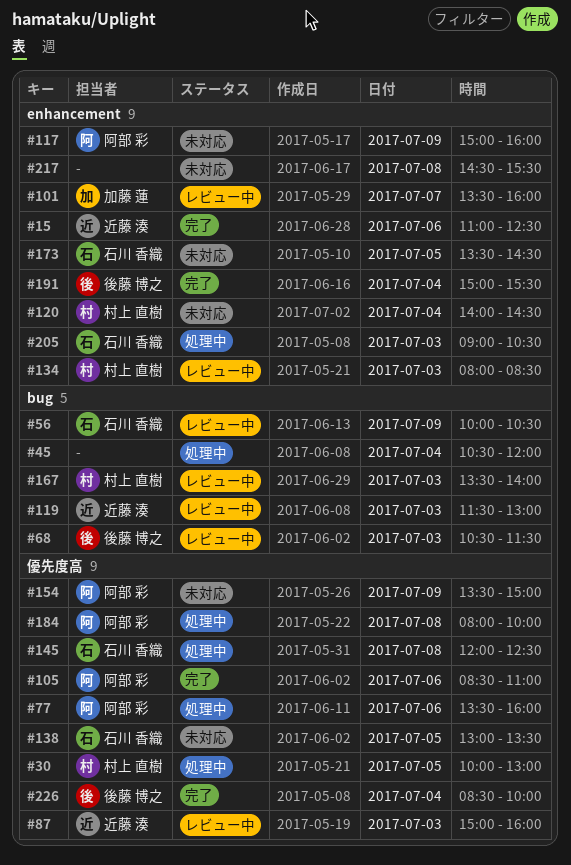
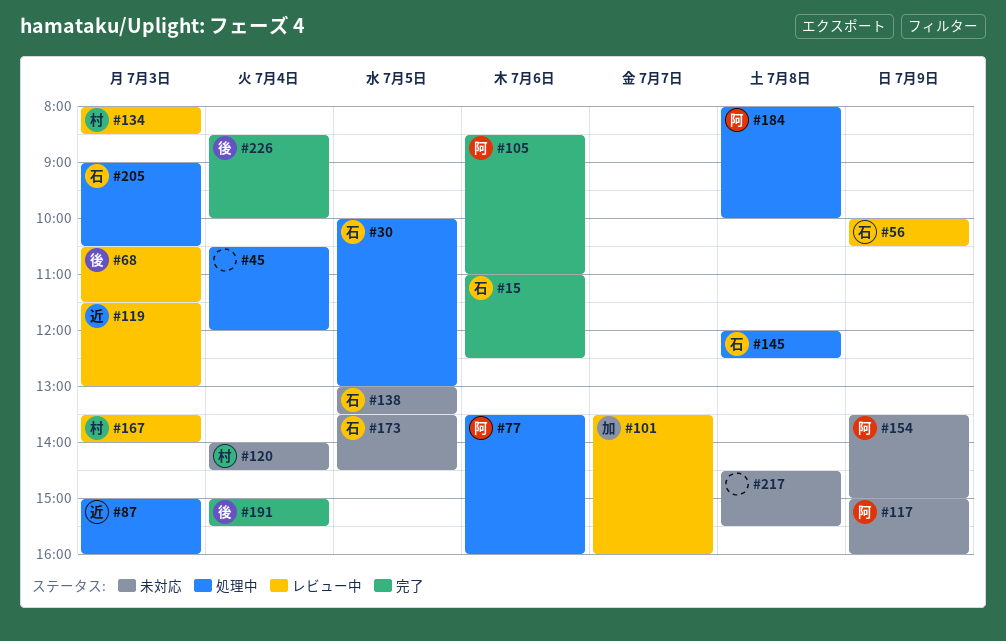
#15, owner: 近藤 湊 -> 石川 香織
#30, owner: 村上 直樹 -> 石川 香織
#87, status: レビュー中 -> 処理中

